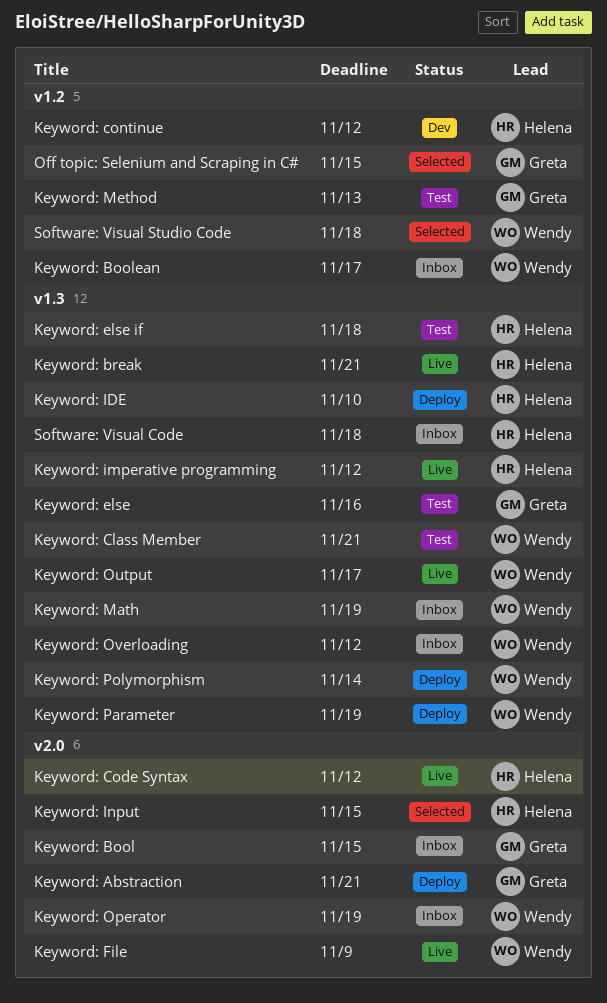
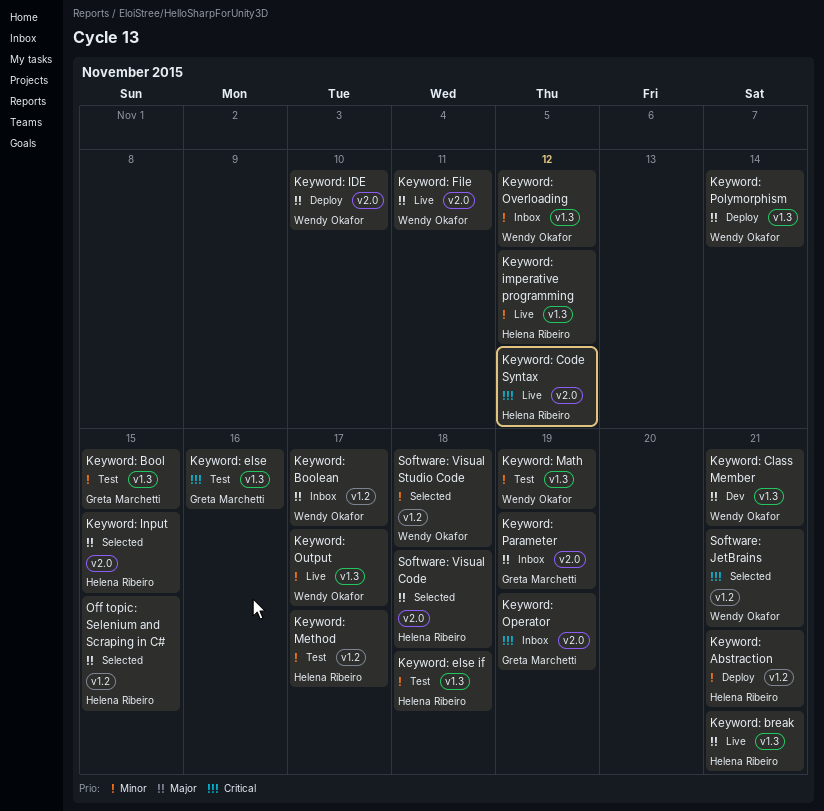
Keyword: Abstraction, owner: Greta Marchetti -> Helena Ribeiro
Keyword: Abstraction, label: v2.0 -> v1.2
Keyword: Bool, status: Inbox -> Test
Keyword: Bool, label: v2.0 -> v1.3
Keyword: Class Member, status: Test -> Dev
Keyword: continue: present -> none
Keyword: File, due: Nov 9 -> Nov 11
Keyword: IDE, owner: Helena Ribeiro -> Wendy Okafor
Keyword: IDE, label: v1.3 -> v2.0
Keyword: Math, status: Inbox -> Test
Keyword: Method, owner: Greta Marchetti -> Helena Ribeiro
Keyword: Method, due: Nov 13 -> Nov 17
Keyword: Operator, owner: Wendy Okafor -> Greta Marchetti
Keyword: Parameter, status: Deploy -> Inbox
Keyword: Parameter, owner: Wendy Okafor -> Greta Marchetti
Keyword: Parameter, label: v1.3 -> v2.0
Off topic: Selenium and Scraping in C#, owner: Greta Marchetti -> Helena Ribeiro
Software: JetBrains: none -> present
Software: Visual Code, status: Inbox -> Selected
Software: Visual Code, label: v1.3 -> v2.0

